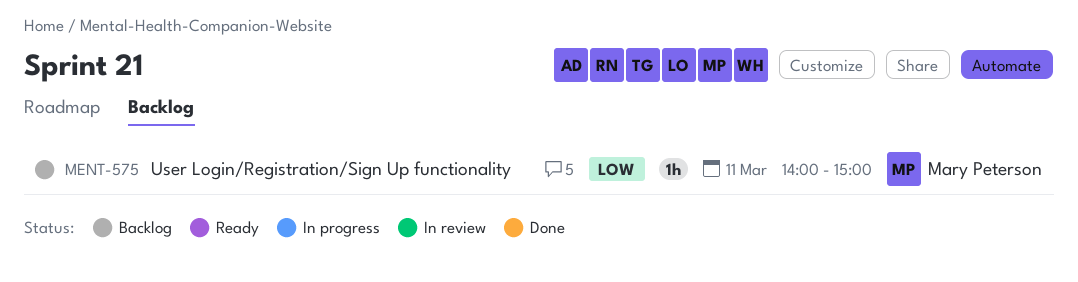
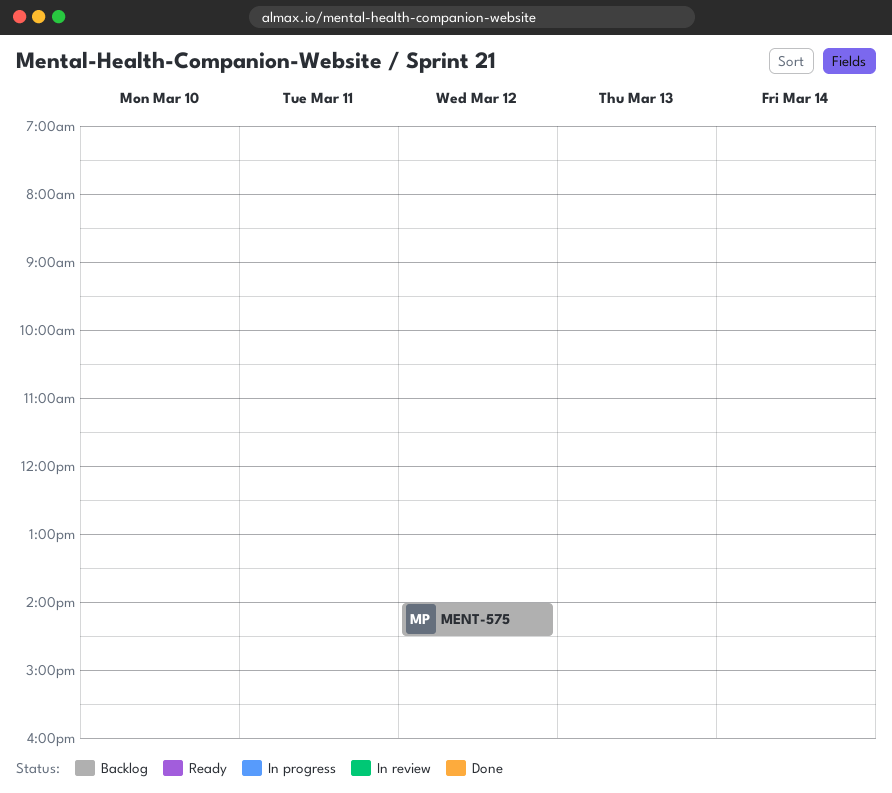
MENT-575, day: Mar 11 -> Mar 12
MENT-575, ends: 15:00 -> 14:30

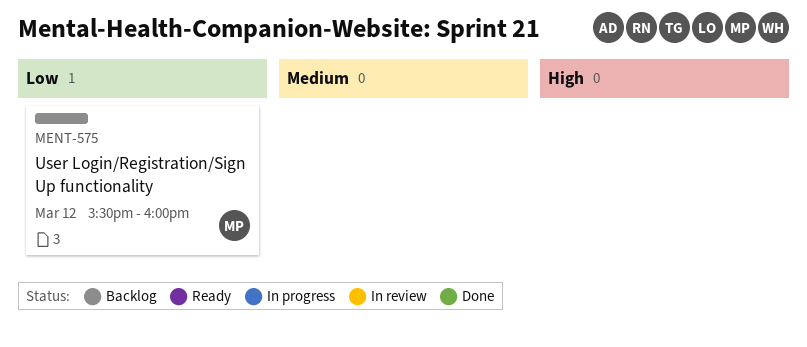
MENT-575, begins: 14:00 -> 15:30
MENT-575, ends: 14:30 -> 16:00

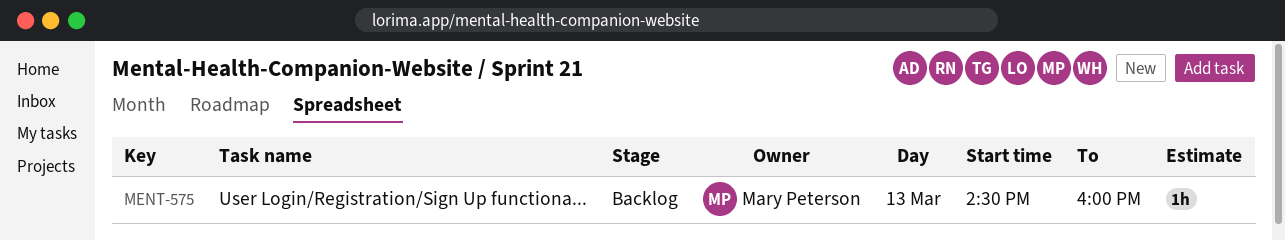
MENT-575, day: Mar 12 -> Mar 13
MENT-575, begins: 15:30 -> 14:30

